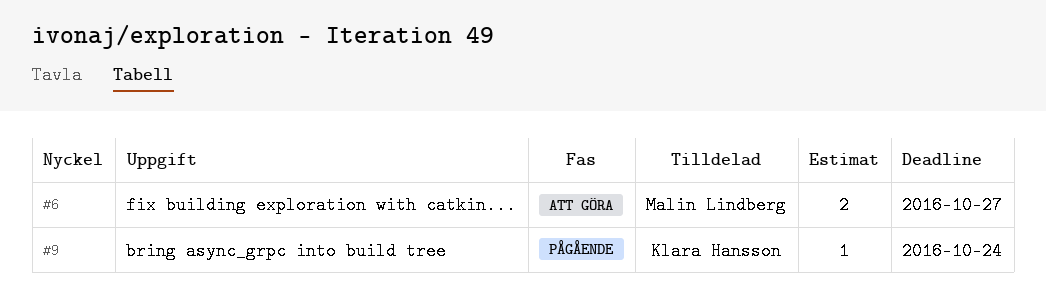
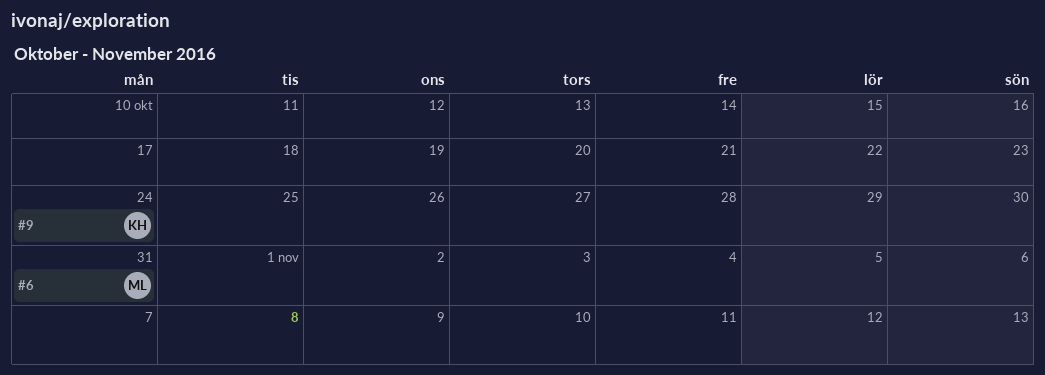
#6, due: Oct 27 -> Oct 31

